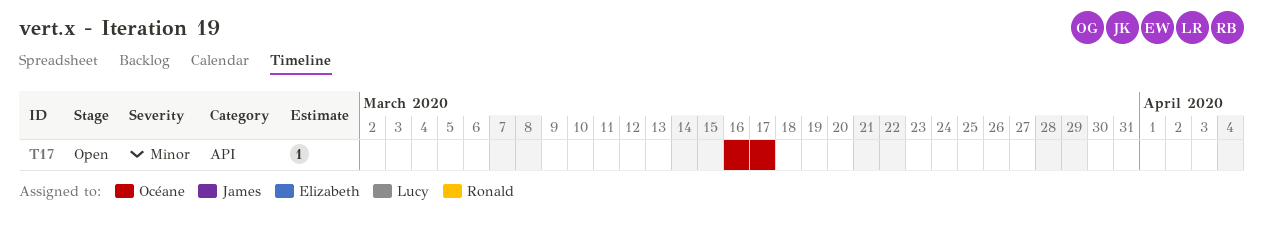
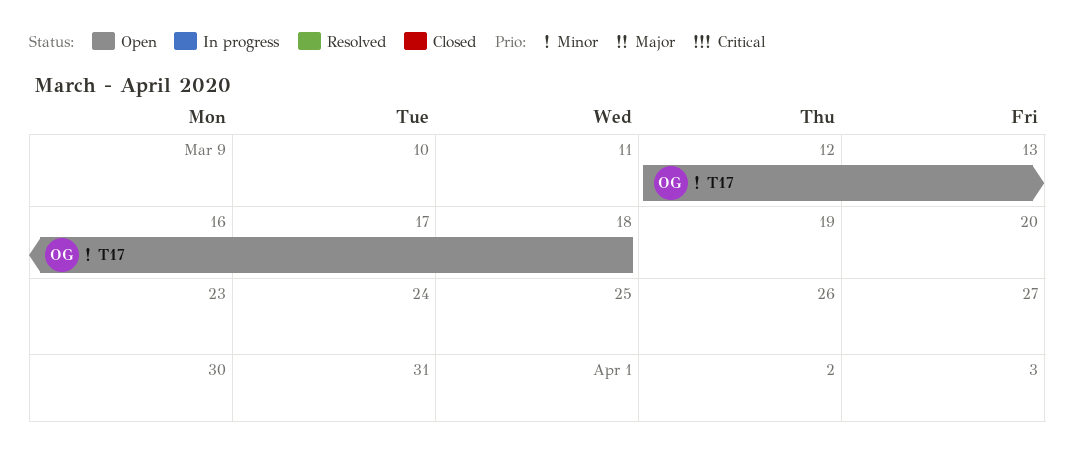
T17, start: Mar 16 -> Mar 12
T17, due: Mar 17 -> Mar 18

